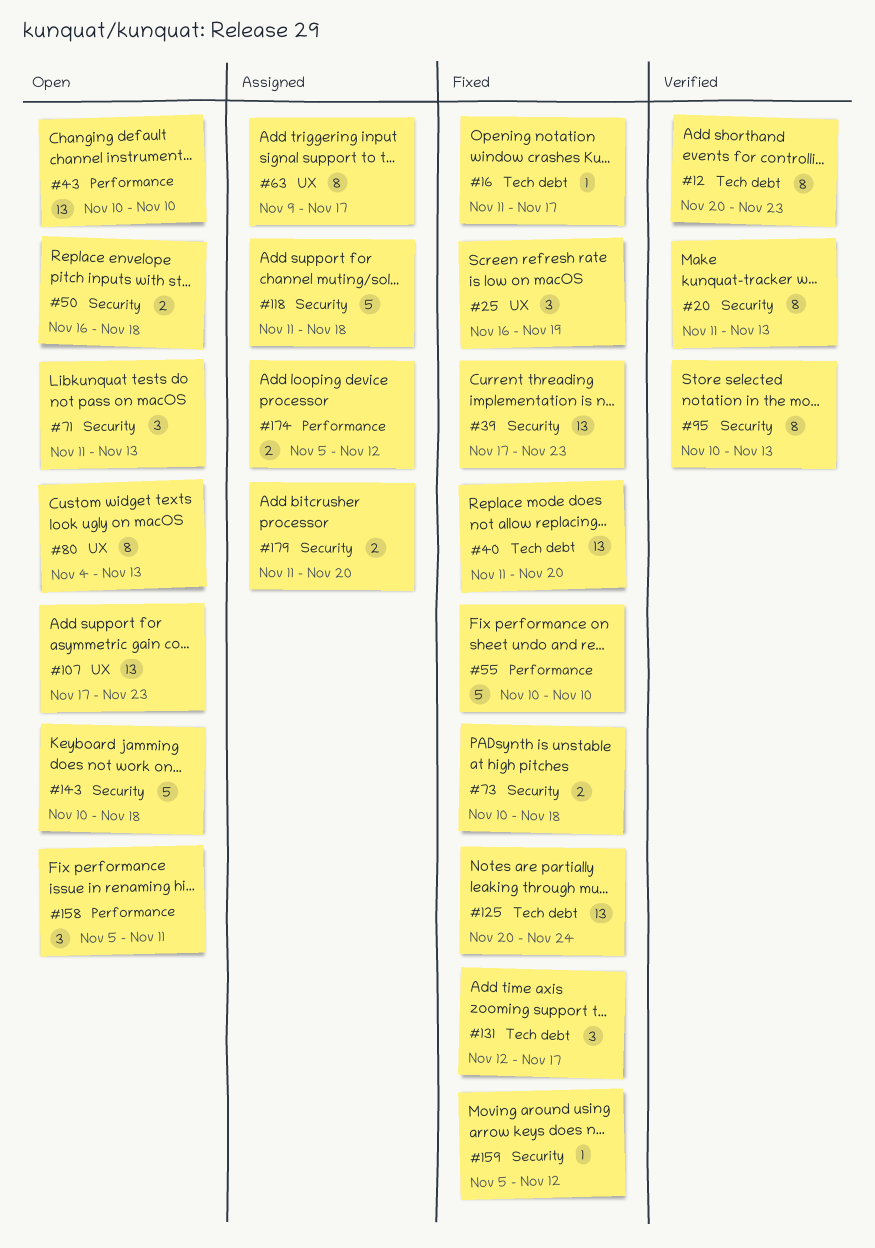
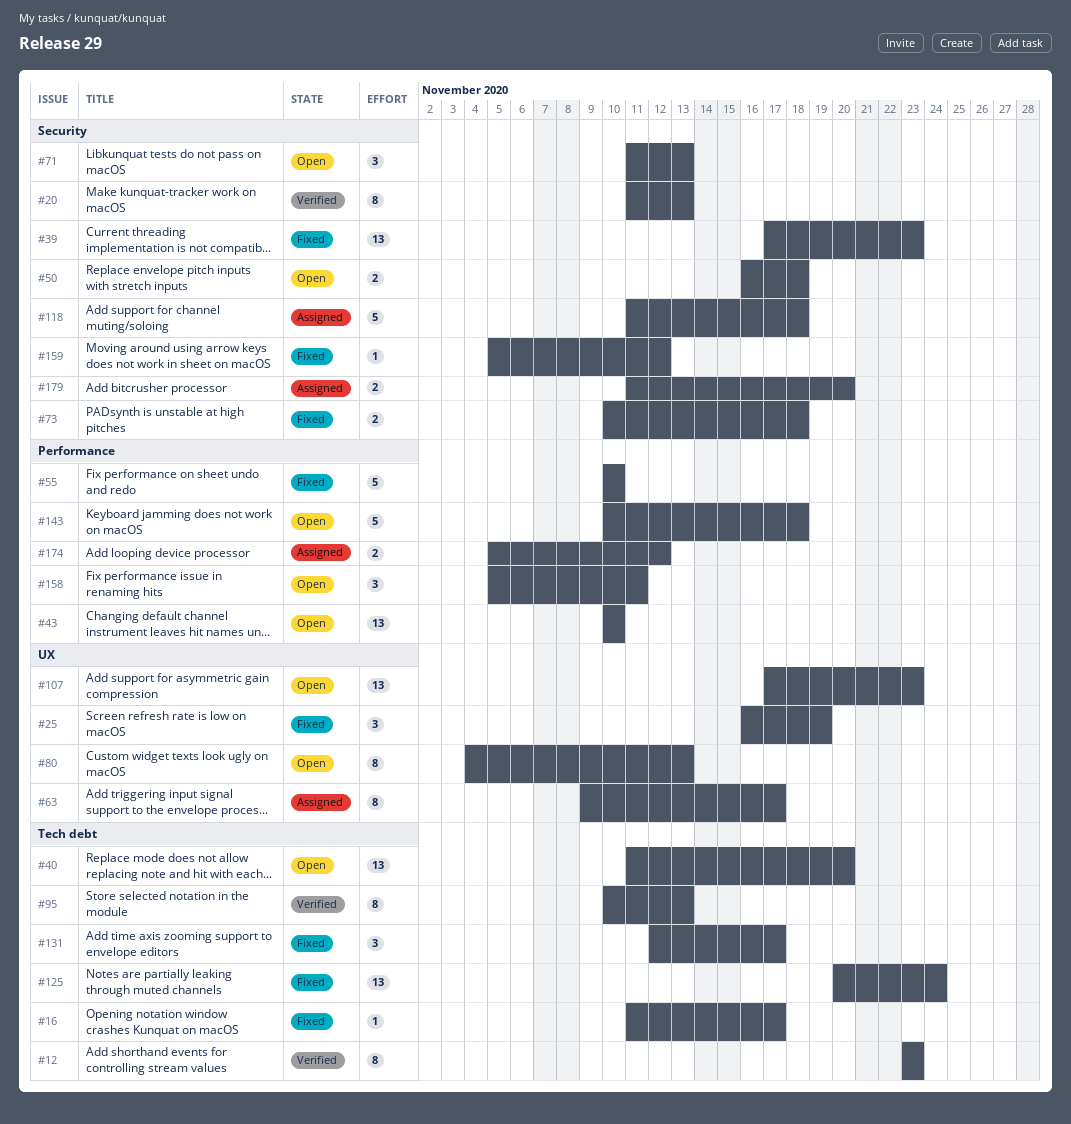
#12, start: Nov 20 -> Nov 23
#40, status: Fixed -> Open
#95, label: Security -> Tech debt
#143, label: Security -> Performance

